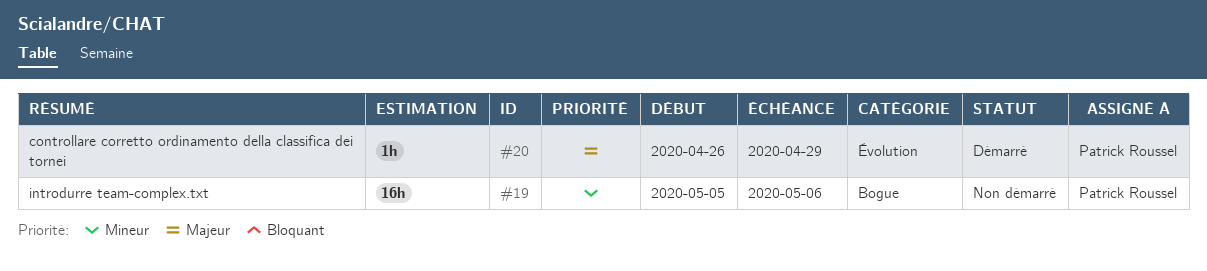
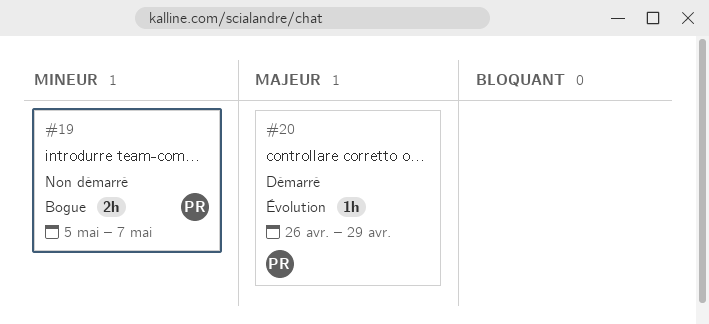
#19, estimate: 16h -> 2h
#19, due: May 6 -> May 7

